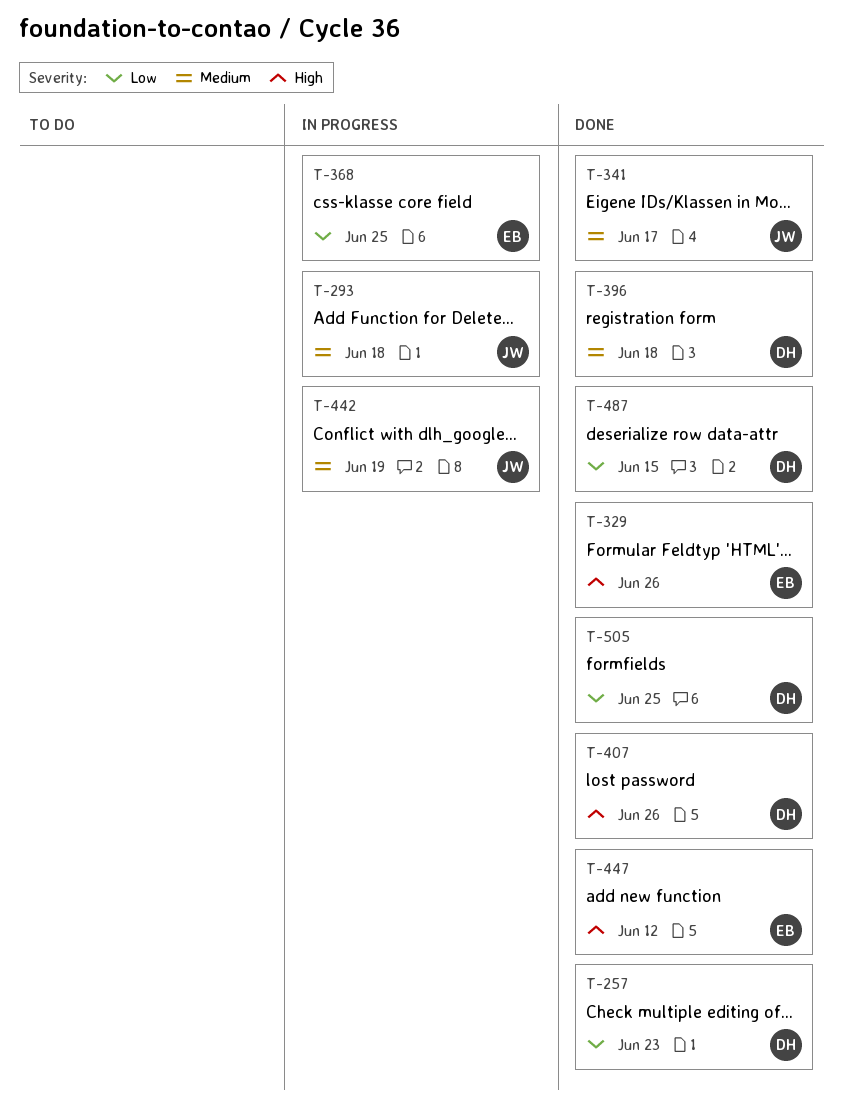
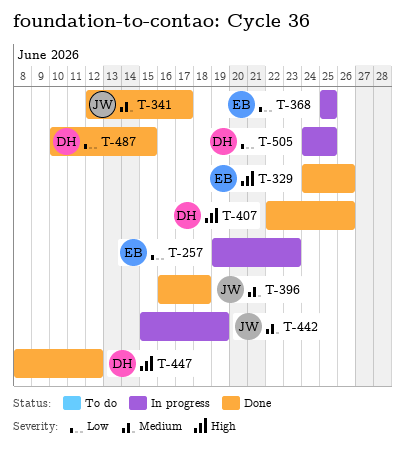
T-257, status: Done -> In progress
T-257, owner: DH -> EB
T-293: present -> none
T-396, owner: DH -> JW
T-447, owner: EB -> DH
T-505, status: Done -> In progress

